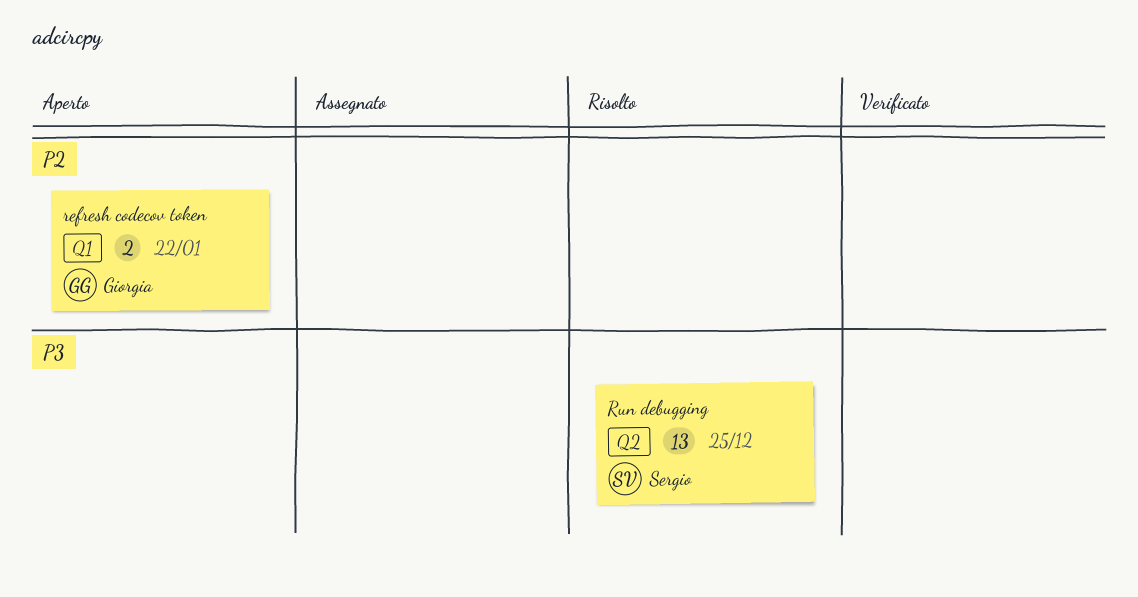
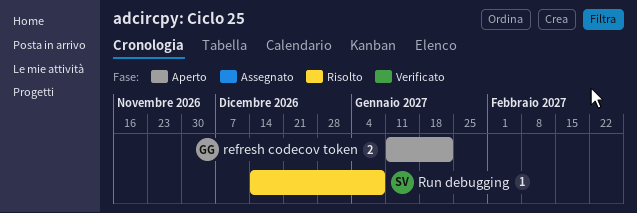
Run debugging, estimate: 13 -> 1
Run debugging, due: Dec 25 -> Jan 8

